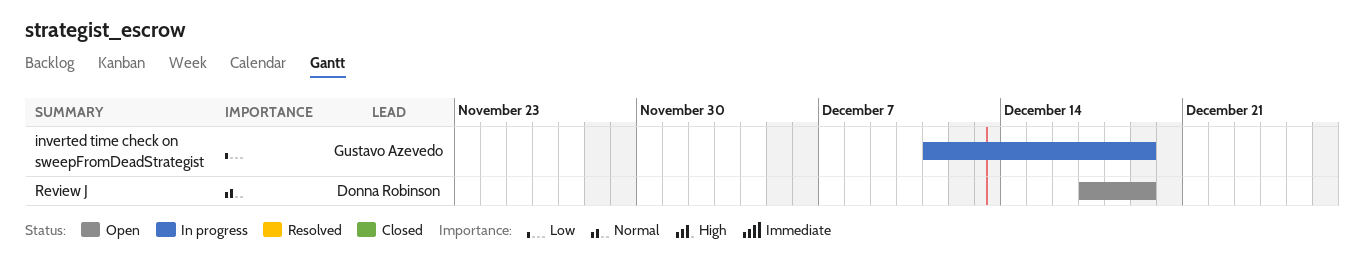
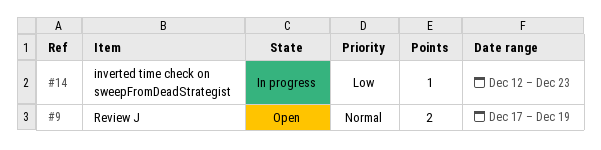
inverted time check on sweepFromDeadStrategist, start: Dec 11 -> Dec 12
inverted time check on sweepFromDeadStrategist, due: Dec 19 -> Dec 23

